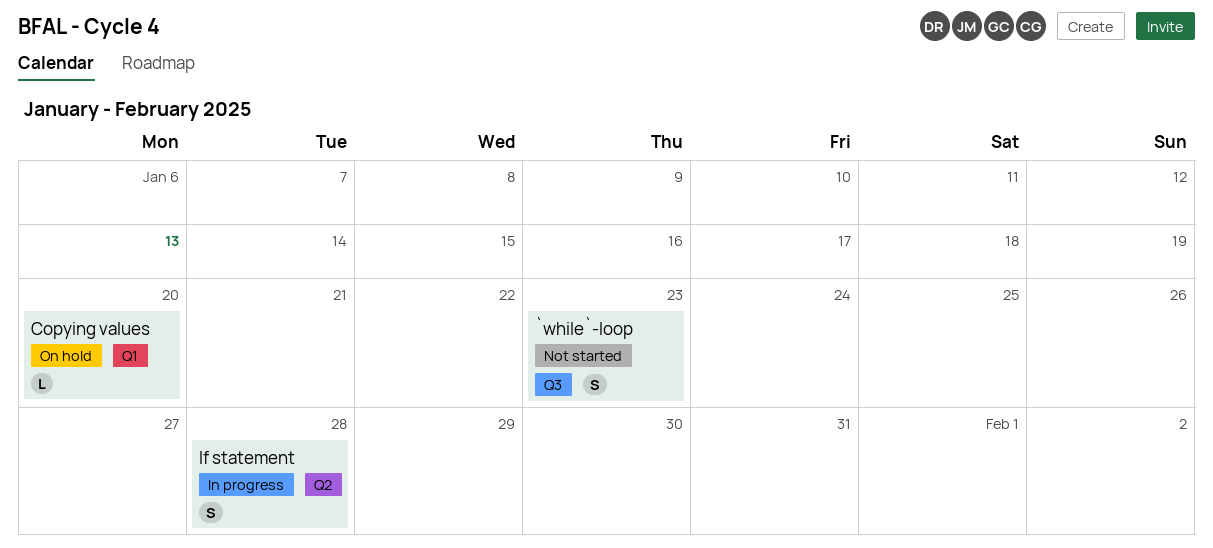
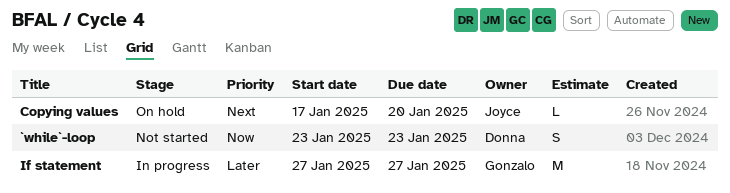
If statement, estimate: S -> M
If statement, due: Jan 28 -> Jan 27

